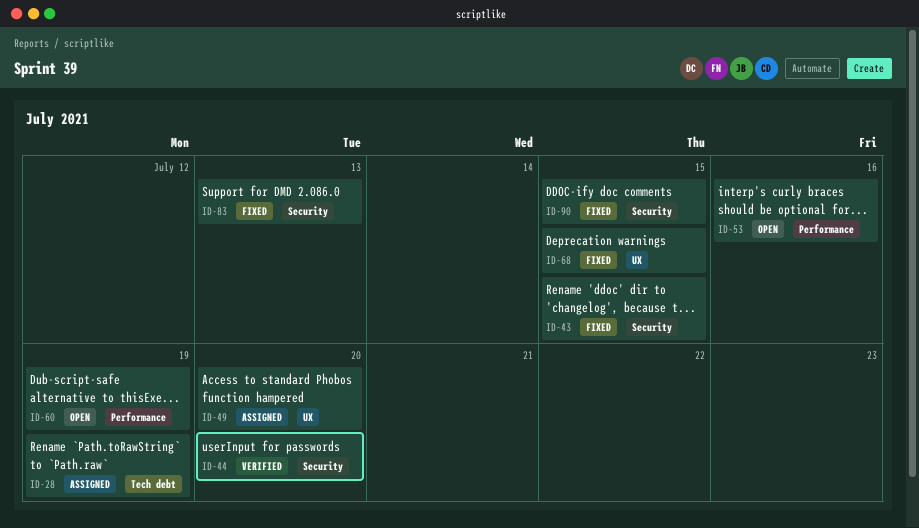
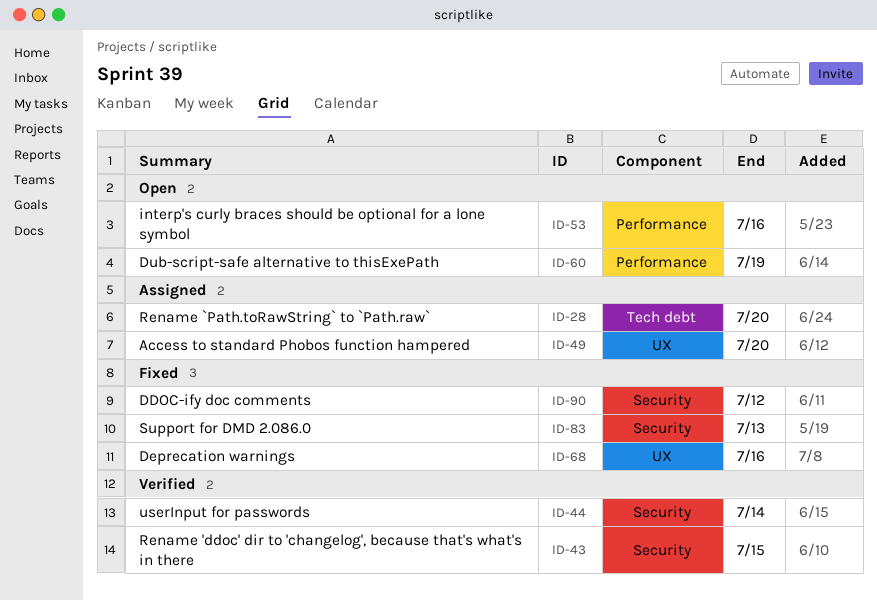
ID-28, due: Jul 19 -> Jul 20
ID-43, status: Fixed -> Verified
ID-44, due: Jul 20 -> Jul 14
ID-68, due: Jul 15 -> Jul 16
ID-90, due: Jul 15 -> Jul 12

